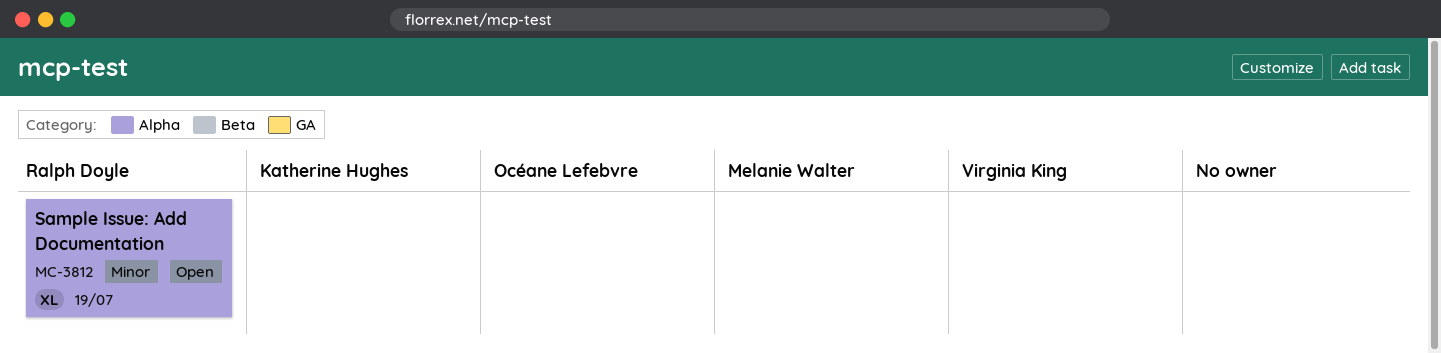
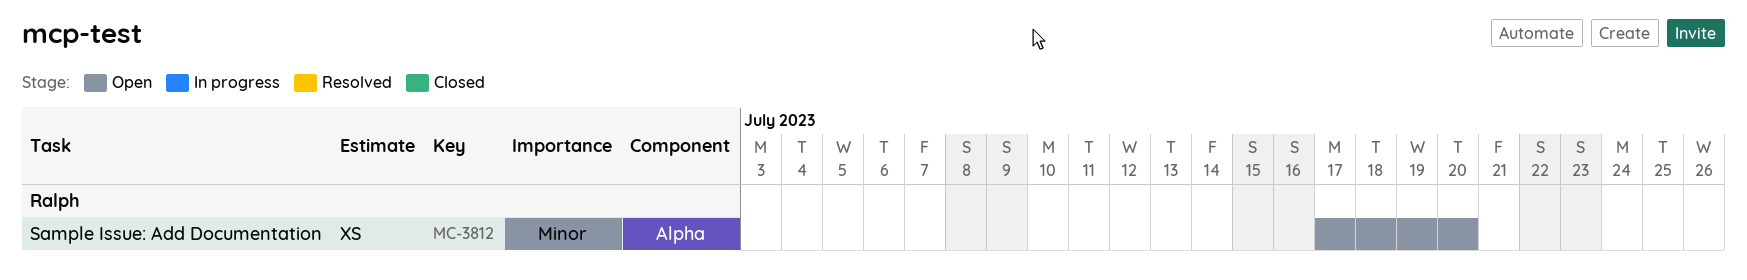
MC-3812, estimate: XL -> XS
MC-3812, due: Jul 19 -> Jul 20

